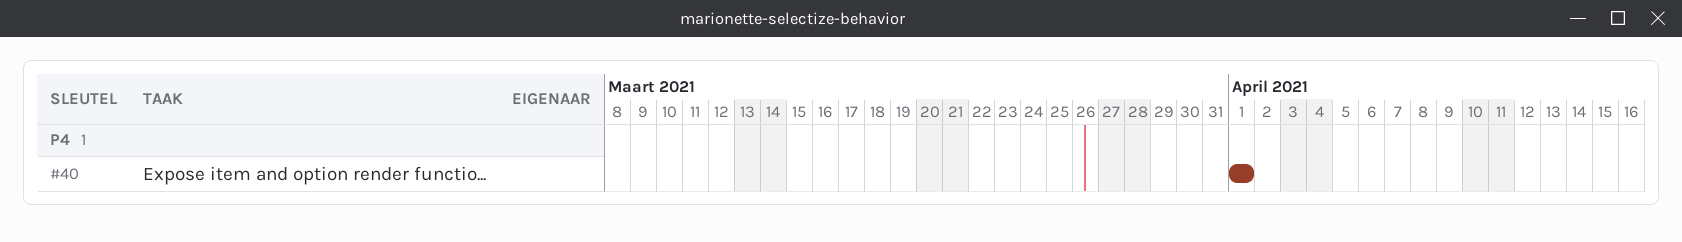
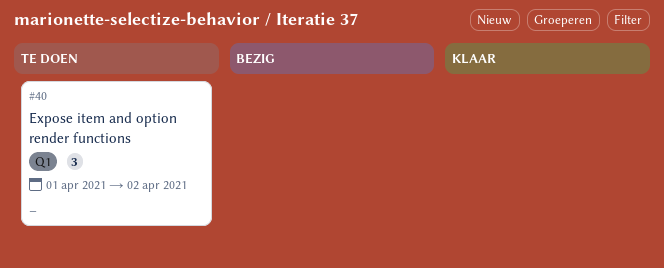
#40, due: Apr 1 -> Apr 2

